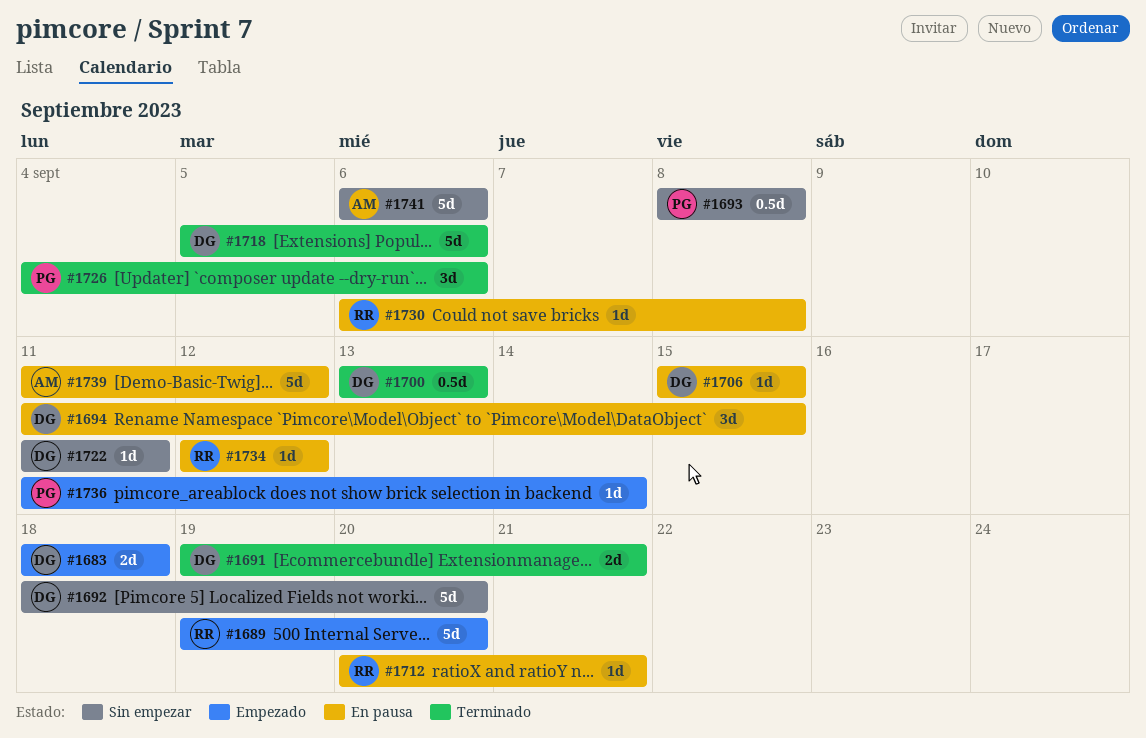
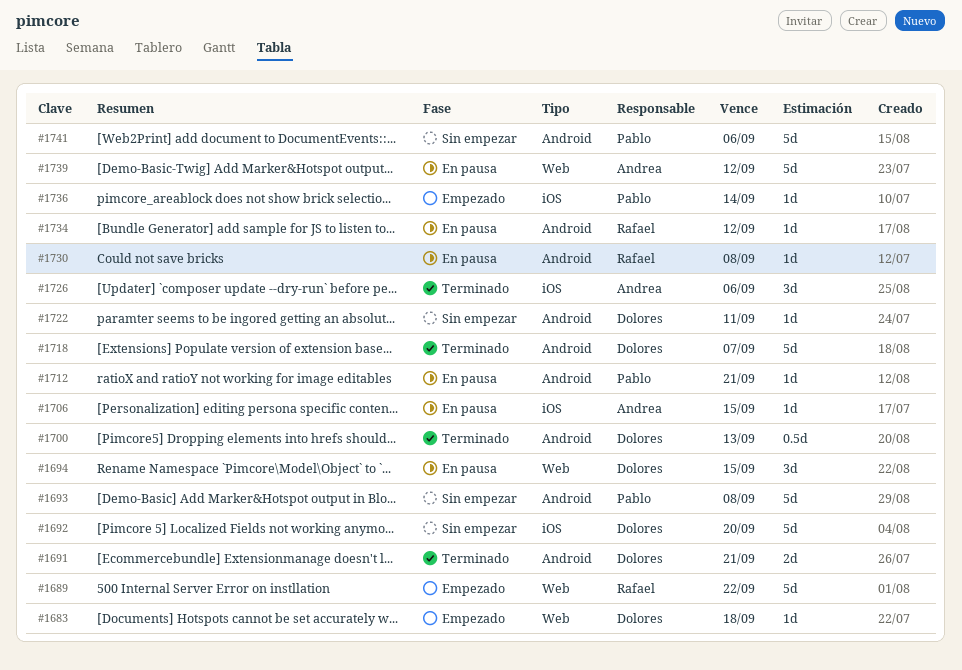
#1683, estimate: 2d -> 1d
#1689, due: Sep 20 -> Sep 22
#1693, estimate: 0.5d -> 5d
#1706, owner: Dolores -> Andrea
#1712, owner: Rafael -> Pablo
#1718, due: Sep 6 -> Sep 7
#1726, owner: Pablo -> Andrea
#1741, owner: Andrea -> Pablo

